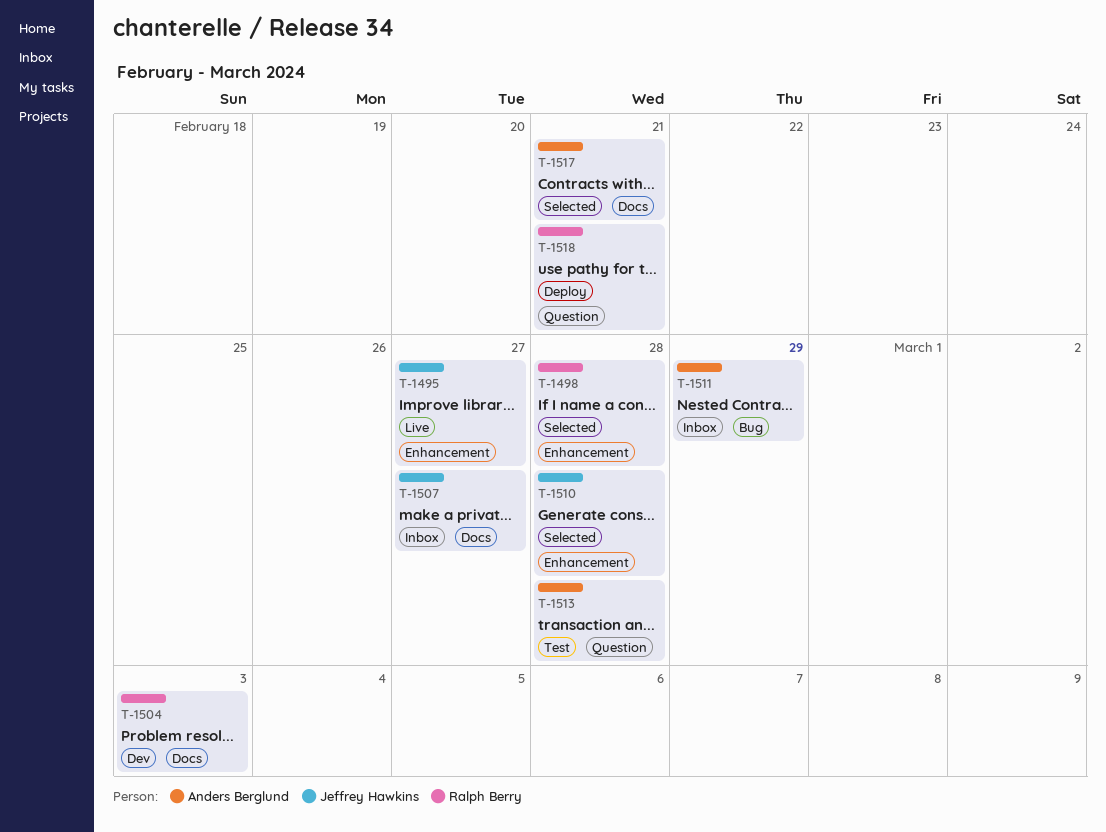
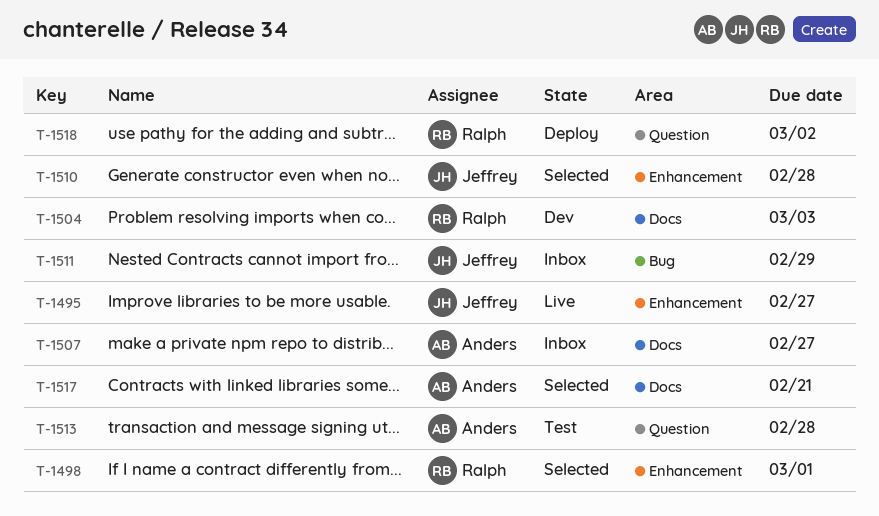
T-1498, due: Feb 28 -> Mar 1
T-1507, owner: Jeffrey Hawkins -> Anders Berglund
T-1511, owner: Anders Berglund -> Jeffrey Hawkins
T-1518, due: Feb 21 -> Mar 2

